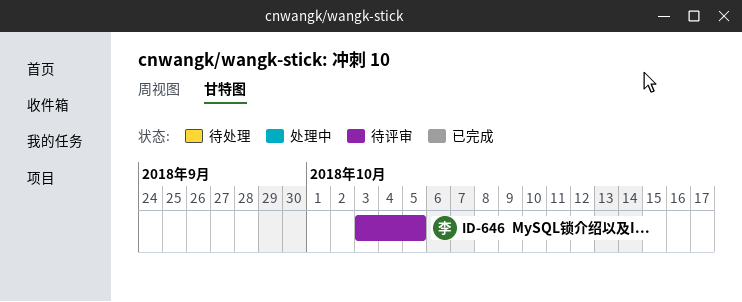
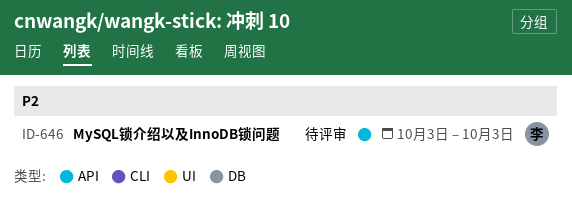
ID-646, due: Oct 5 -> Oct 3

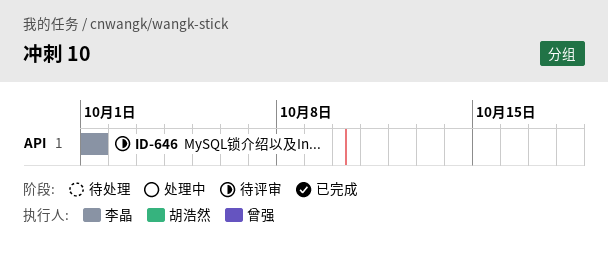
ID-646, start: Oct 3 -> Oct 1
ID-646, due: Oct 3 -> Oct 1

